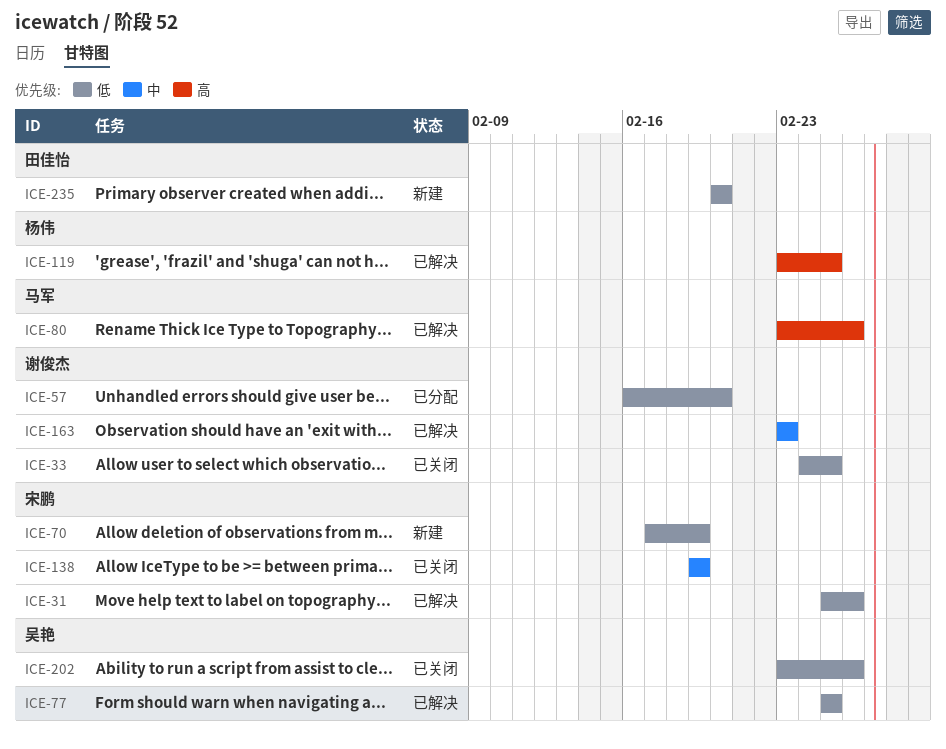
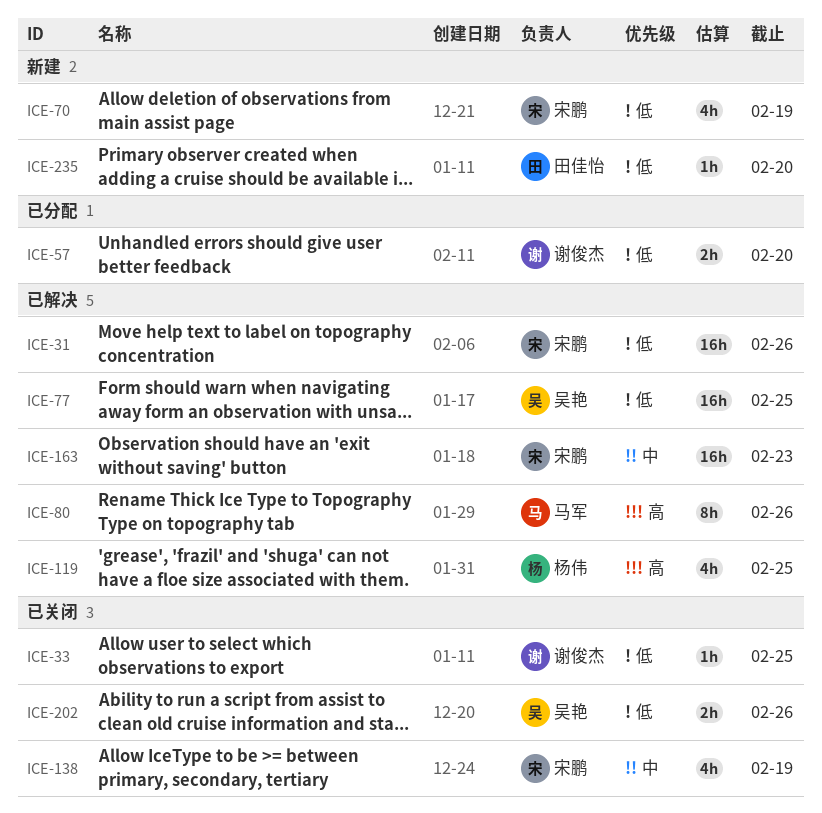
ICE-163, owner: 谢俊杰 -> 宋鹏

